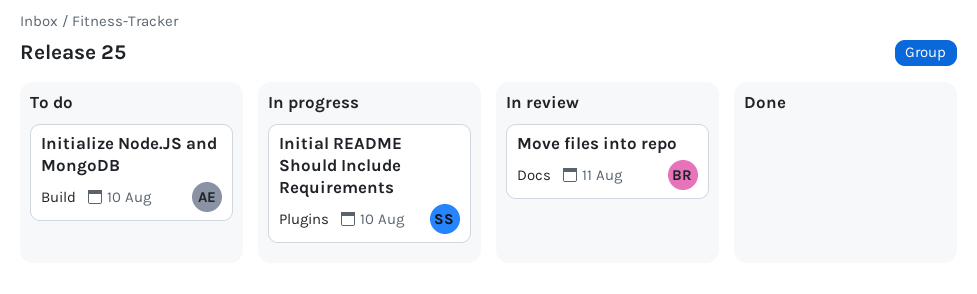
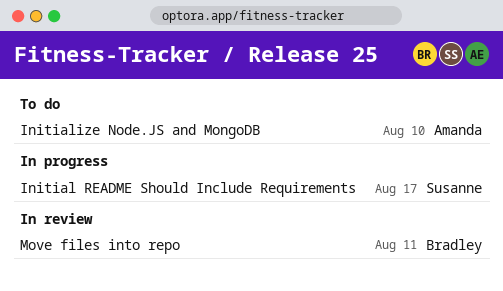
Initial README Should Include Requirements, due: Aug 10 -> Aug 17

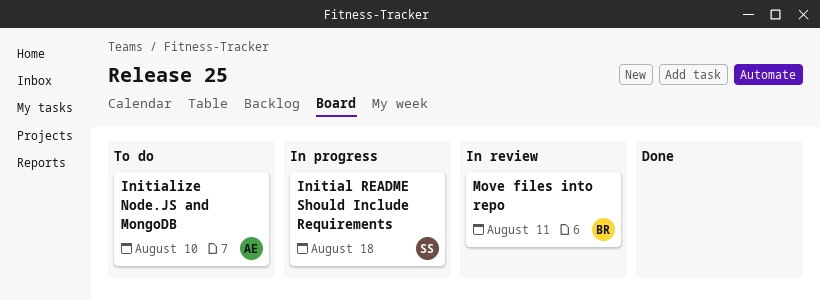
Initial README Should Include Requirements, due: Aug 17 -> Aug 18

